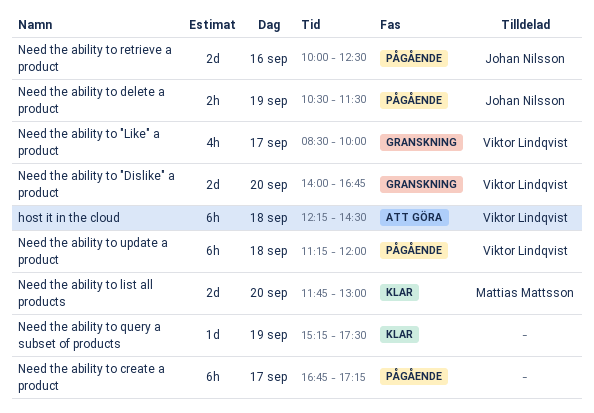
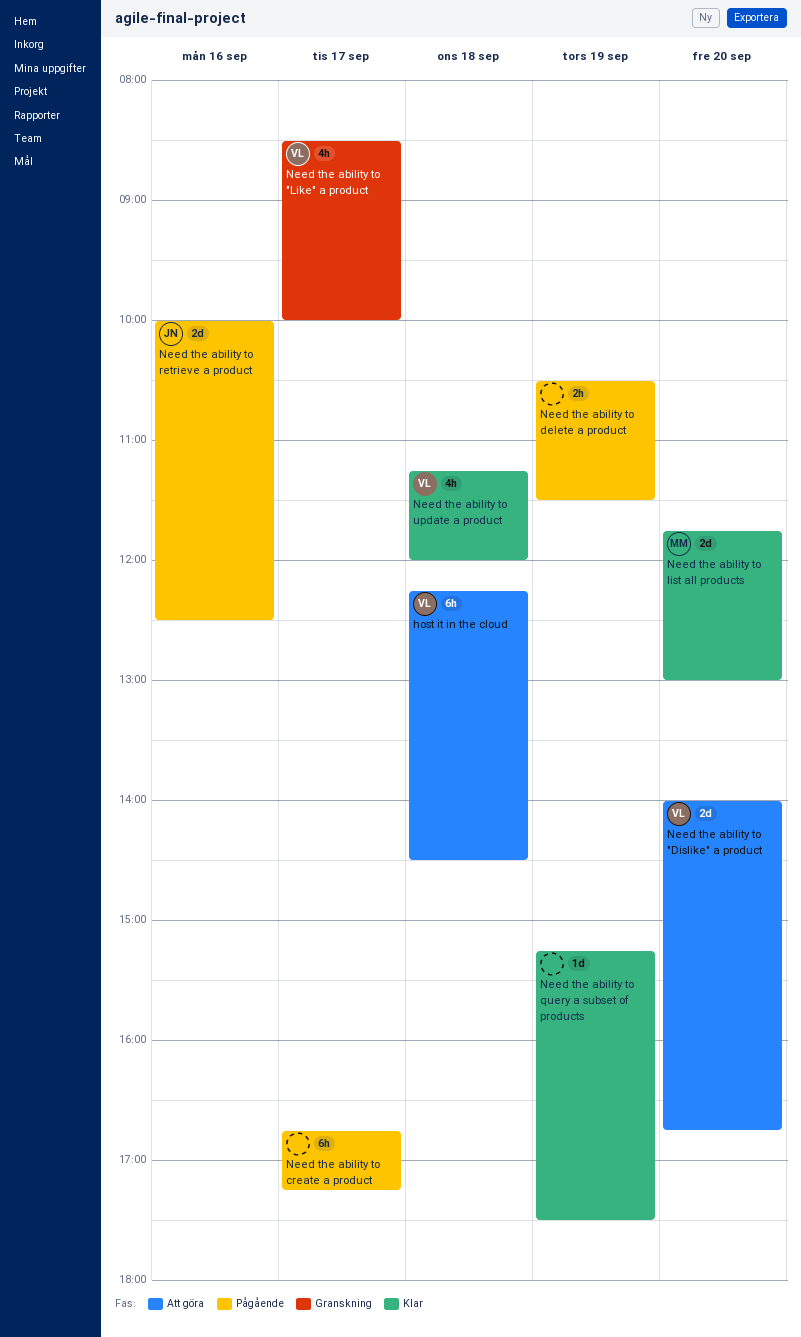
Need the ability to "Dislike" a product, status: Granskning -> Att göra
Need the ability to delete a product, owner: Johan Nilsson -> none
Need the ability to update a product, status: Pågående -> Klar
Need the ability to update a product, estimate: 6h -> 4h

